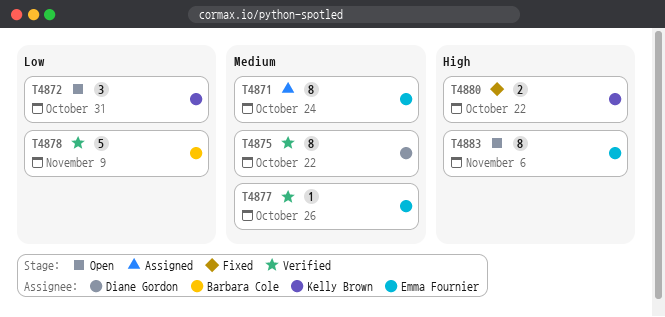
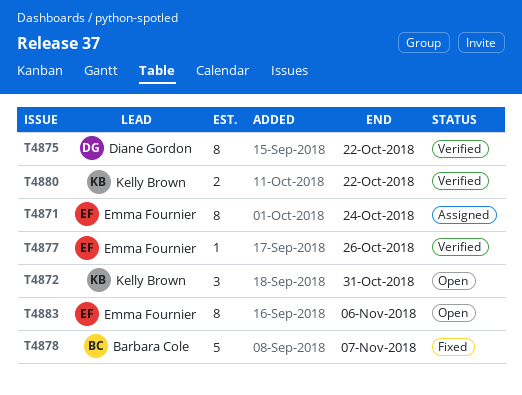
T4878, status: Verified -> Fixed
T4878, due: Nov 9 -> Nov 7
T4880, status: Fixed -> Verified

